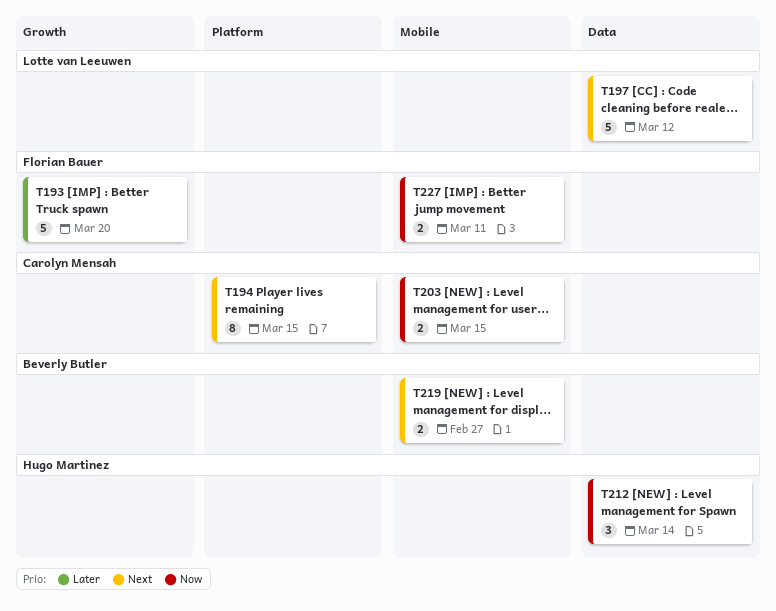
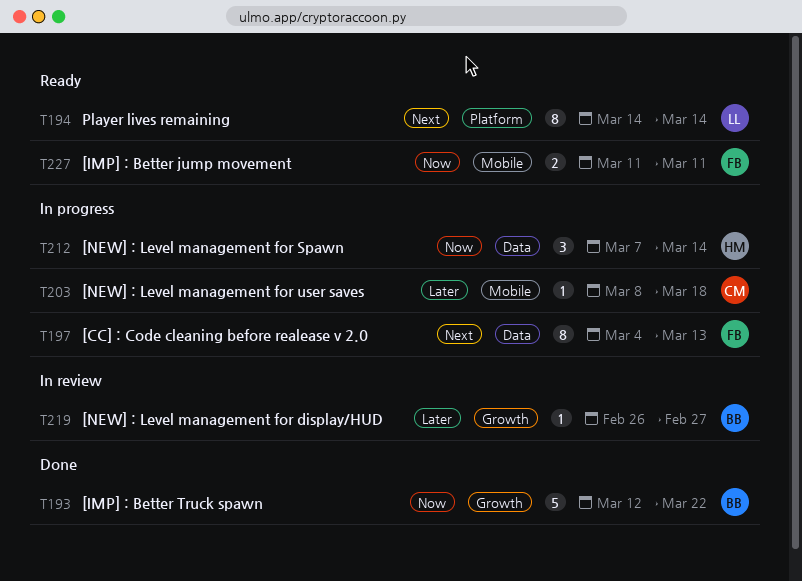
T193, owner: Florian Bauer -> Beverly Butler
T193, priority: Later -> Now
T193, due: Mar 20 -> Mar 22
T194, owner: Carolyn Mensah -> Lotte van Leeuwen
T194, due: Mar 15 -> Mar 14
T197, owner: Lotte van Leeuwen -> Florian Bauer
T197, estimate: 5 -> 8
T197, due: Mar 12 -> Mar 13
T203, priority: Now -> Later
T203, estimate: 2 -> 1
T203, due: Mar 15 -> Mar 18
T219, priority: Next -> Later
T219, label: Mobile -> Growth
T219, estimate: 2 -> 1

